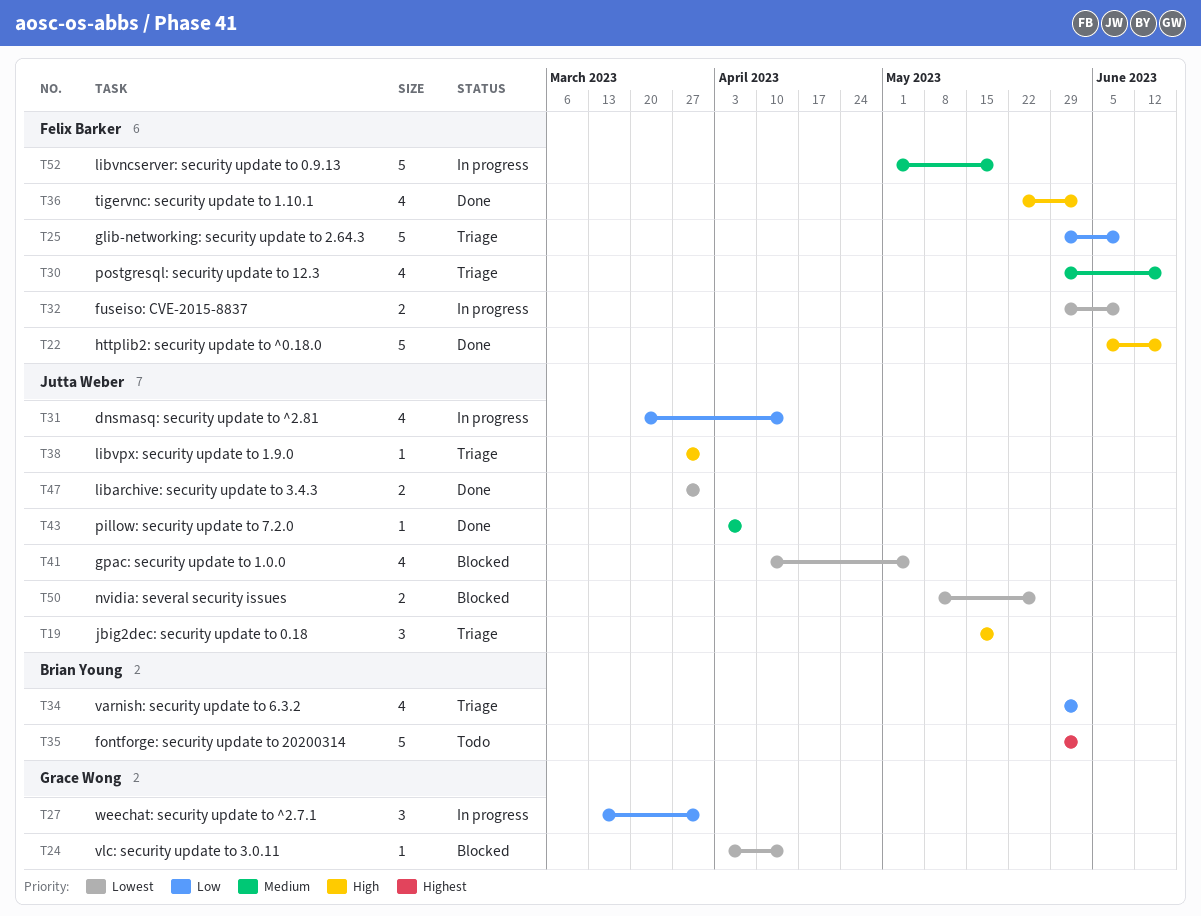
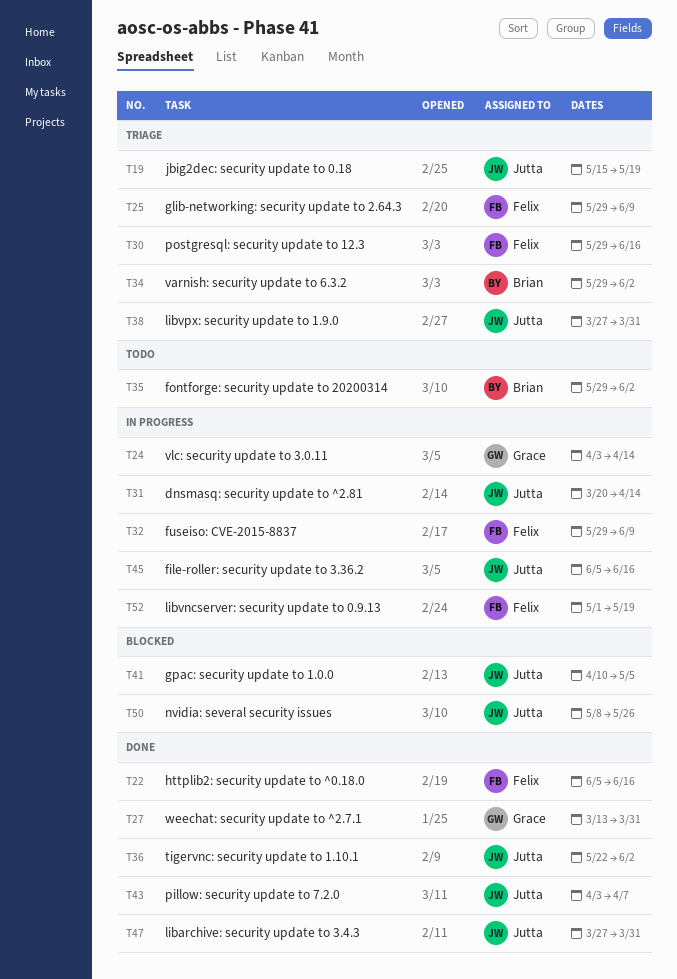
T24, status: Blocked -> In progress
T27, status: In progress -> Done
T36, owner: Felix Barker -> Jutta Weber
T45: none -> present

